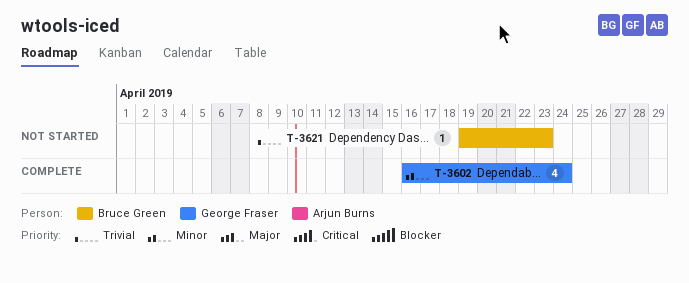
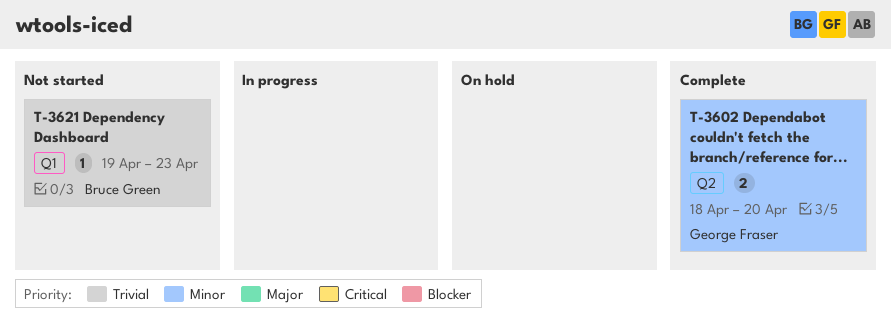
T-3602, estimate: 4 -> 2
T-3602, start: Apr 16 -> Apr 18
T-3602, due: Apr 24 -> Apr 20

